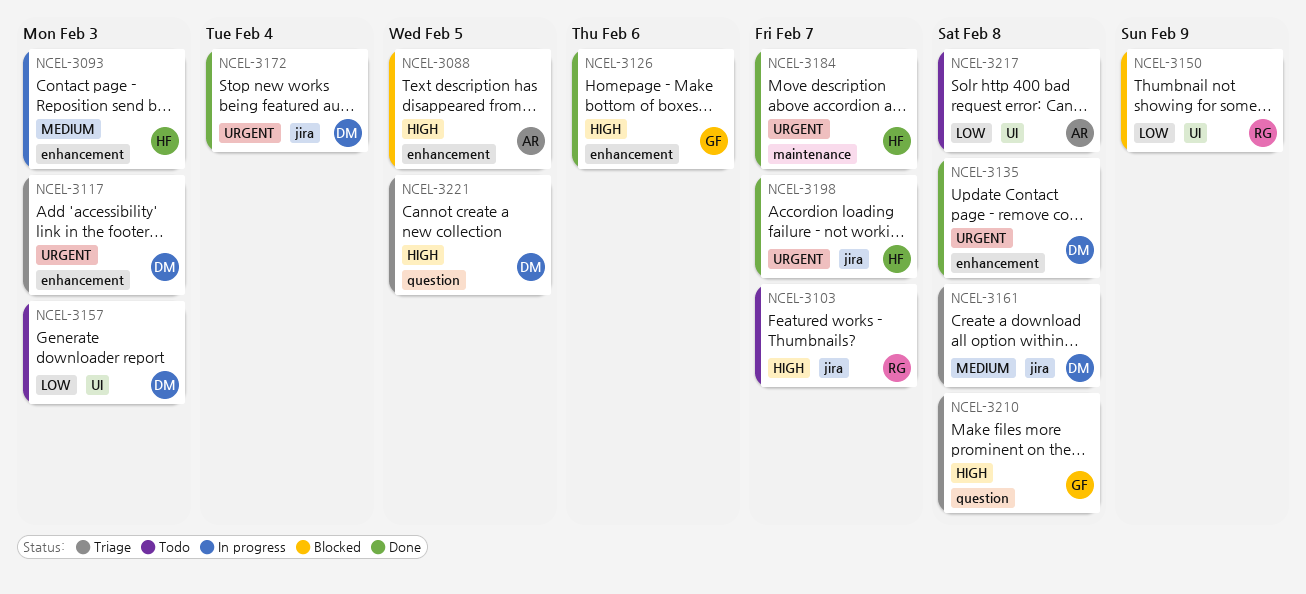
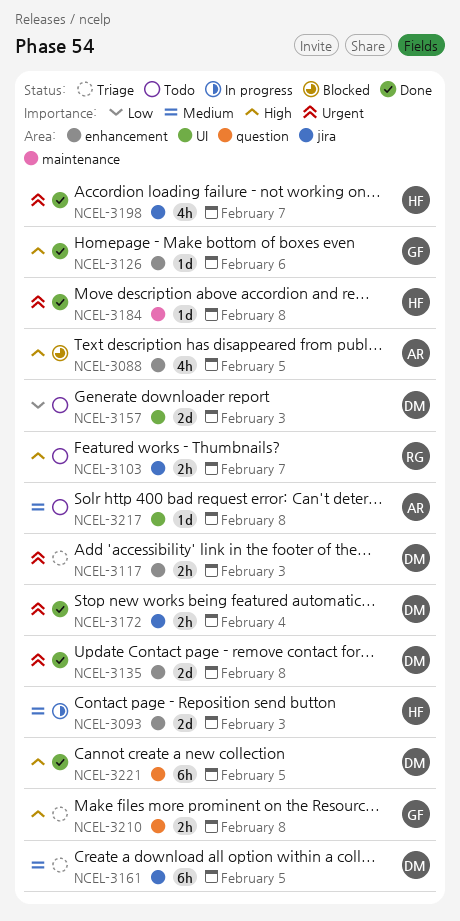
NCEL-3150: present -> none
NCEL-3161, due: Feb 8 -> Feb 5
NCEL-3184, due: Feb 7 -> Feb 8
NCEL-3217, priority: Low -> Medium
NCEL-3221, status: Triage -> Done

